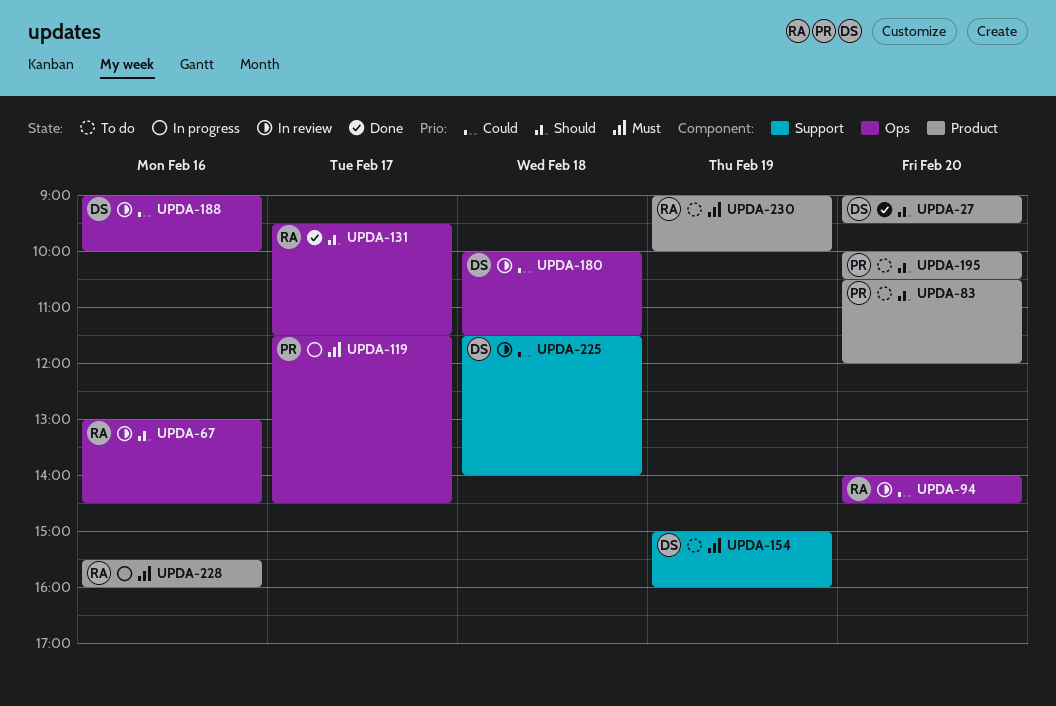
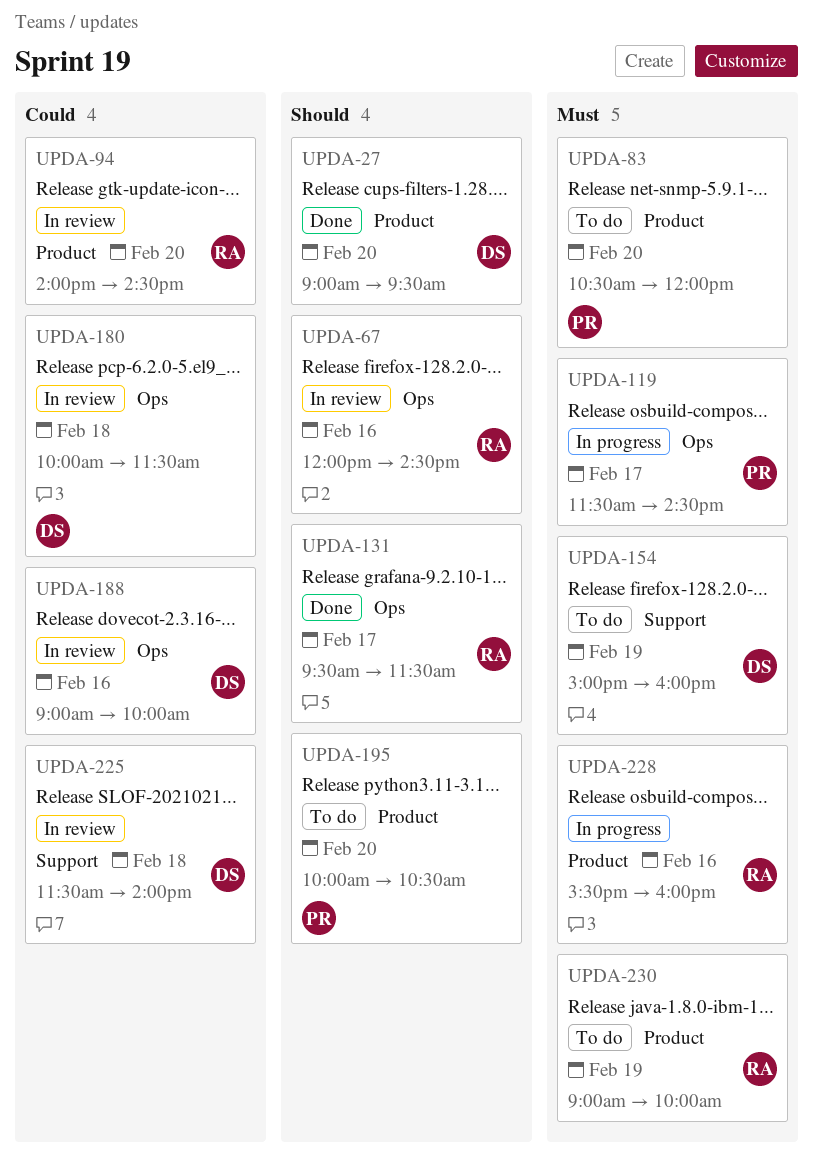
UPDA-67, begins: 13:00 -> 12:00
UPDA-83, priority: Should -> Must
UPDA-94, label: Ops -> Product

